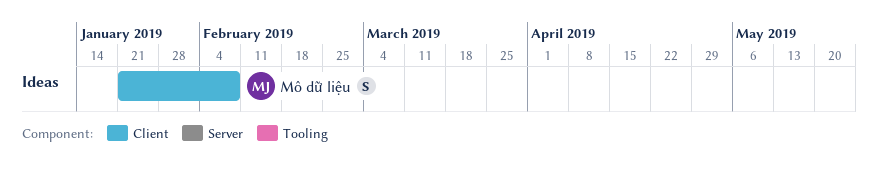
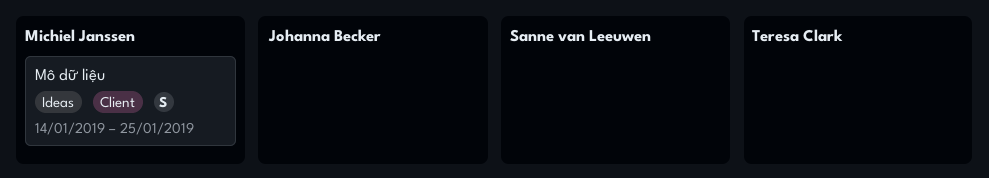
Mô dữ liệu, start: Jan 21 -> Jan 14
Mô dữ liệu, due: Feb 8 -> Jan 25

